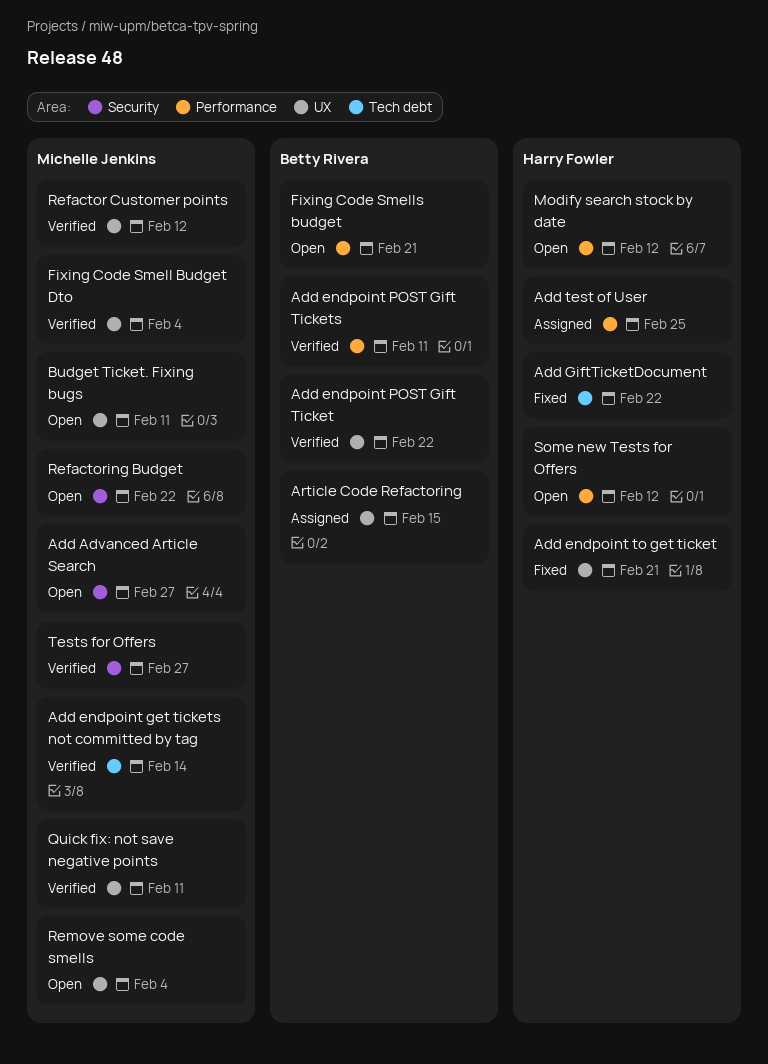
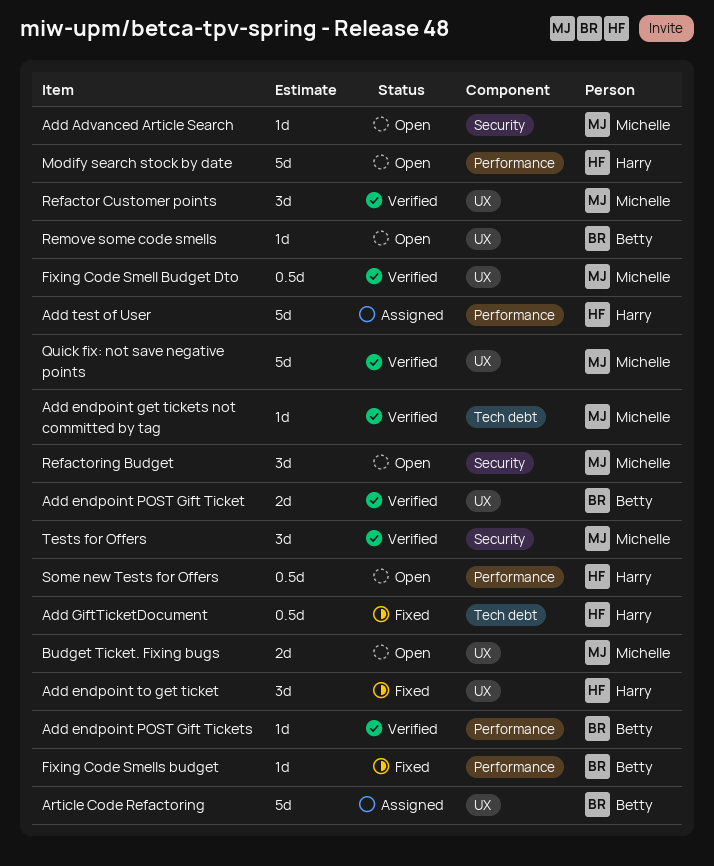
Fixing Code Smells budget, status: Open -> Fixed
Remove some code smells, owner: Michelle Jenkins -> Betty Rivera

